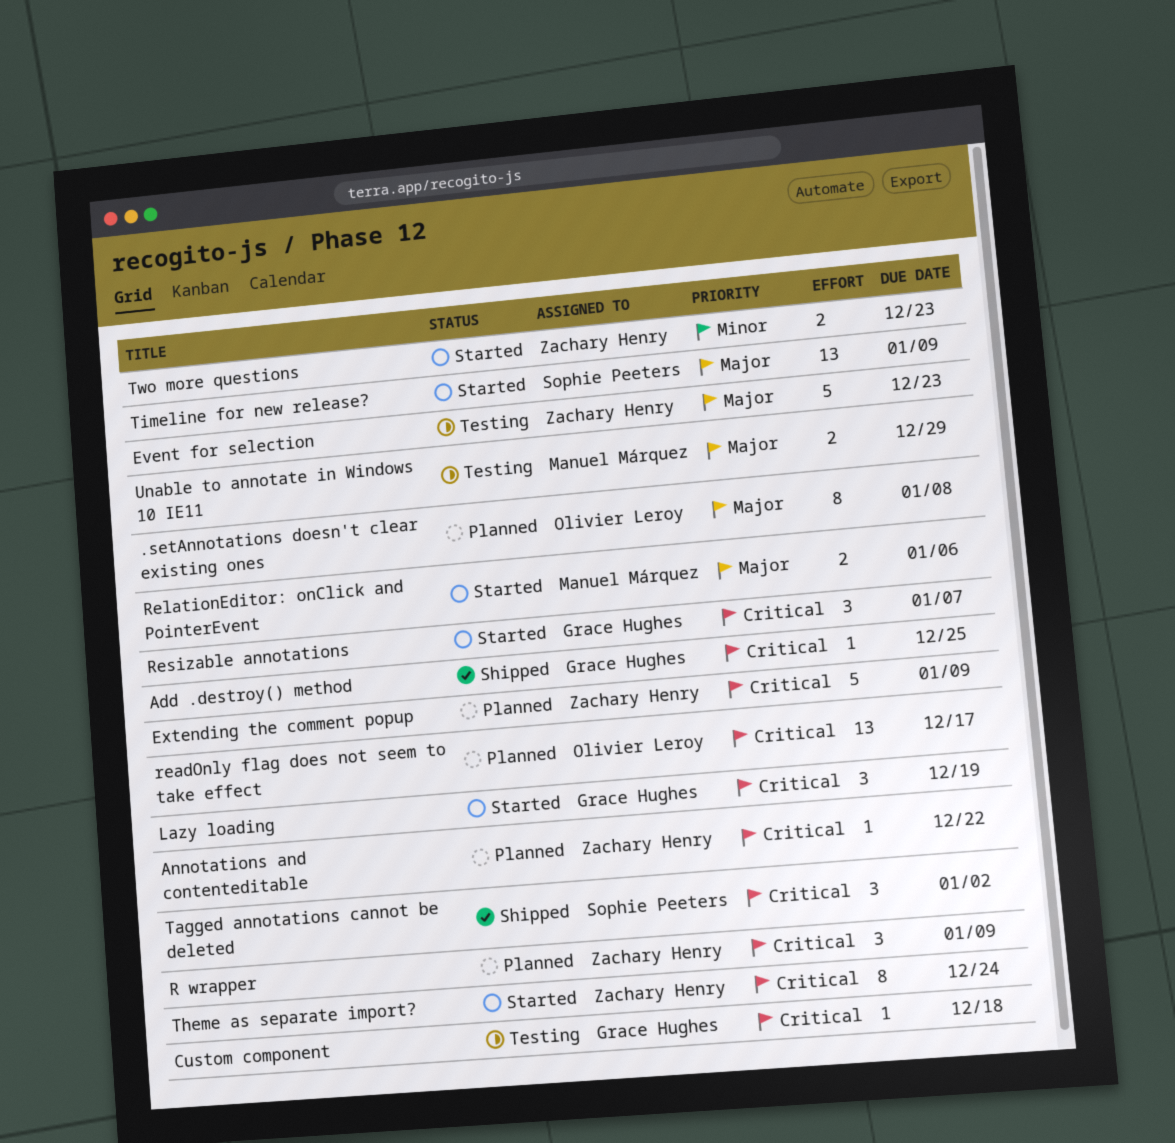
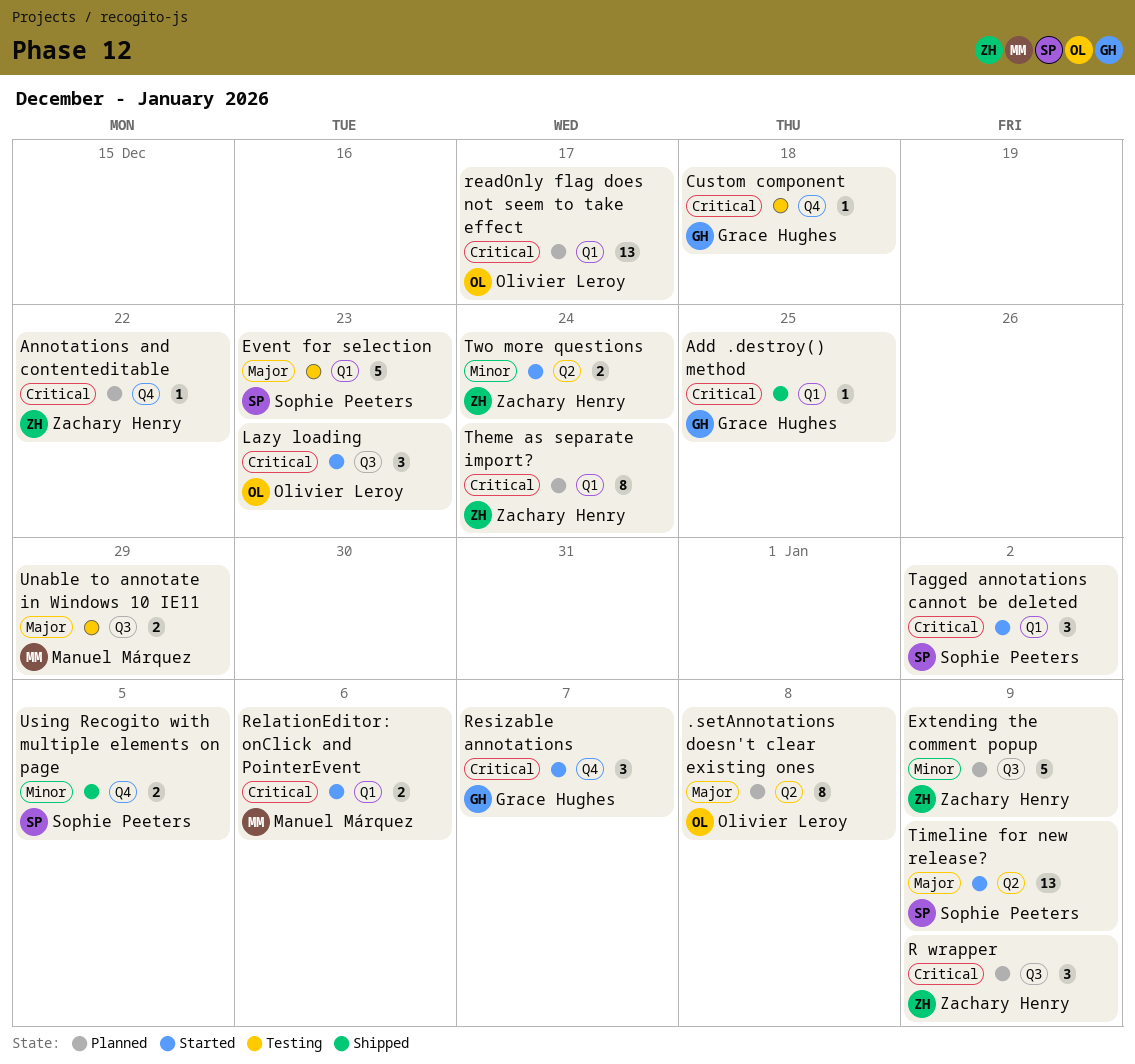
Event for selection, owner: Zachary Henry -> Sophie Peeters
Extending the comment popup, priority: Critical -> Minor
Lazy loading, owner: Grace Hughes -> Olivier Leroy
Lazy loading, due: Dec 19 -> Dec 23
RelationEditor: onClick and PointerEvent, priority: Major -> Critical
Tagged annotations cannot be deleted, status: Shipped -> Started
Theme as separate import?, status: Started -> Planned
Two more questions, due: Dec 23 -> Dec 24
Using Recogito with multiple elements on page: none -> present

